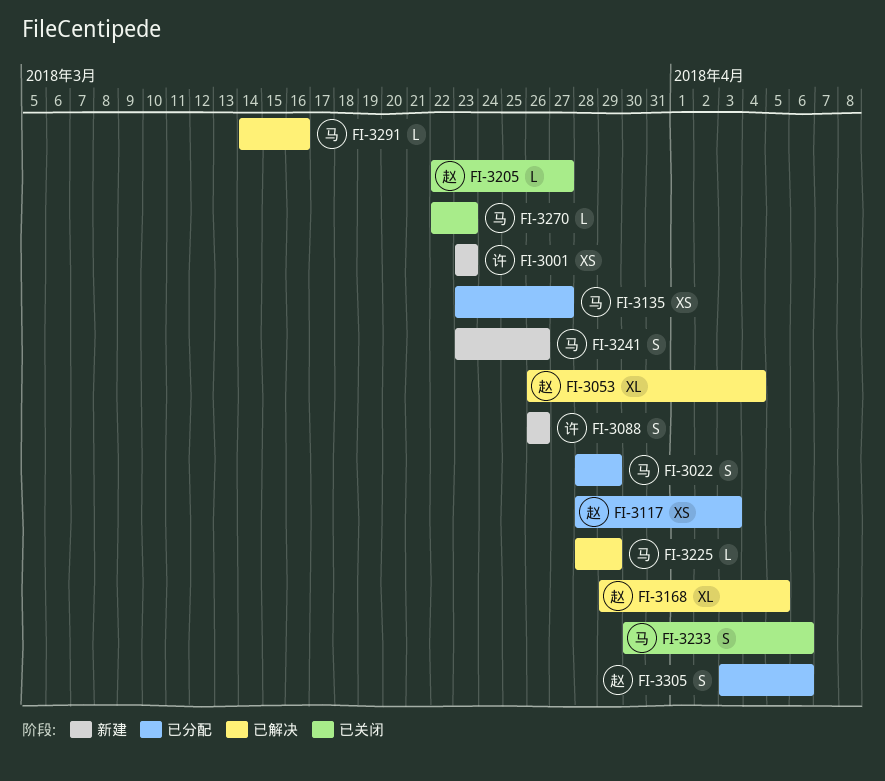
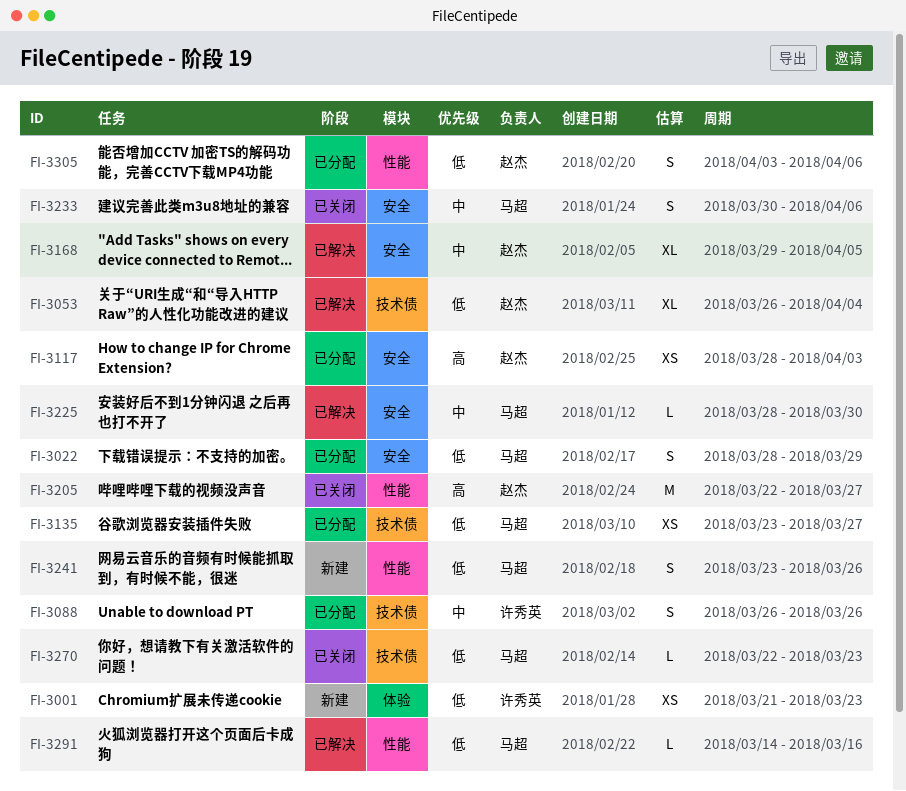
FI-3001, start: Mar 23 -> Mar 21
FI-3088, status: 新建 -> 已分配
FI-3205, estimate: L -> M
FI-3225, due: Mar 29 -> Mar 30

